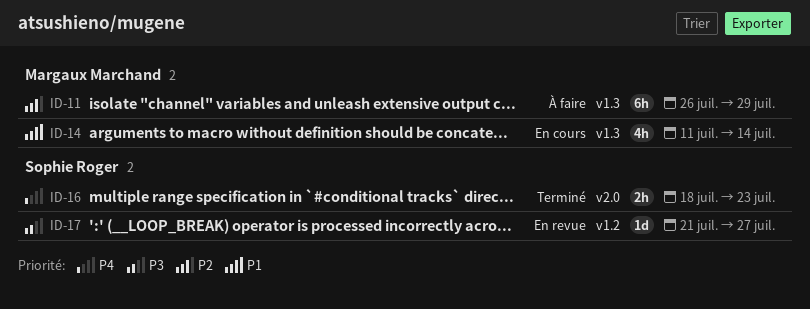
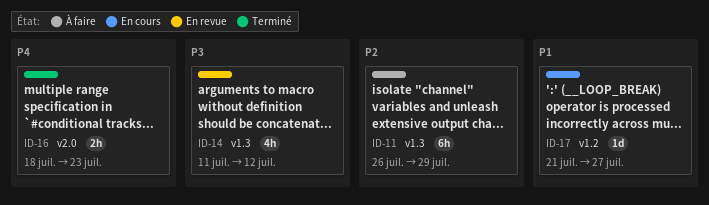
ID-14, status: En cours -> En revue
ID-14, priority: P1 -> P3
ID-14, due: Jul 14 -> Jul 12
ID-17, status: En revue -> En cours
ID-17, priority: P3 -> P1

